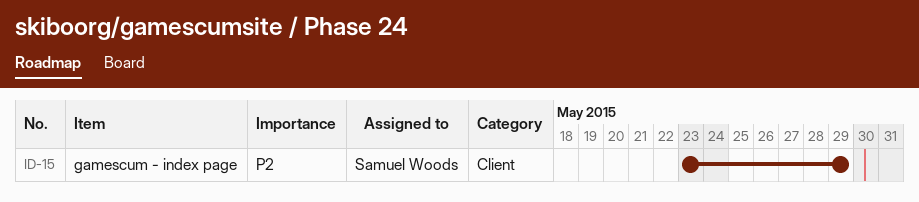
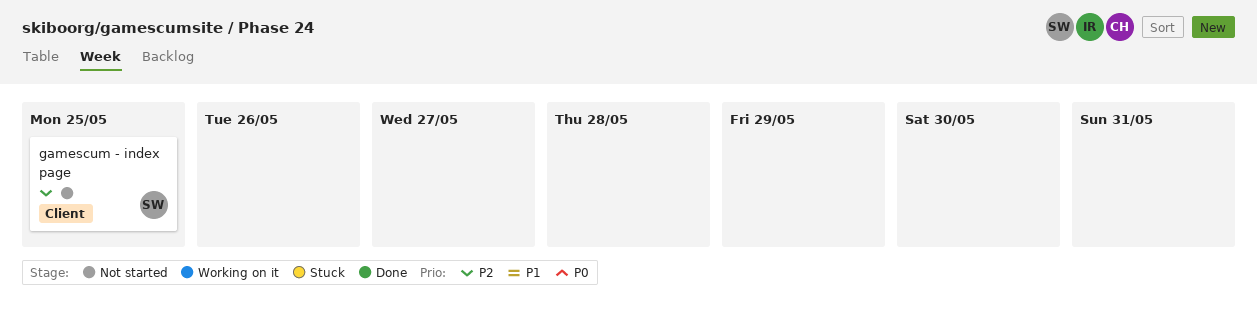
gamescum - index page, due: May 29 -> May 25

